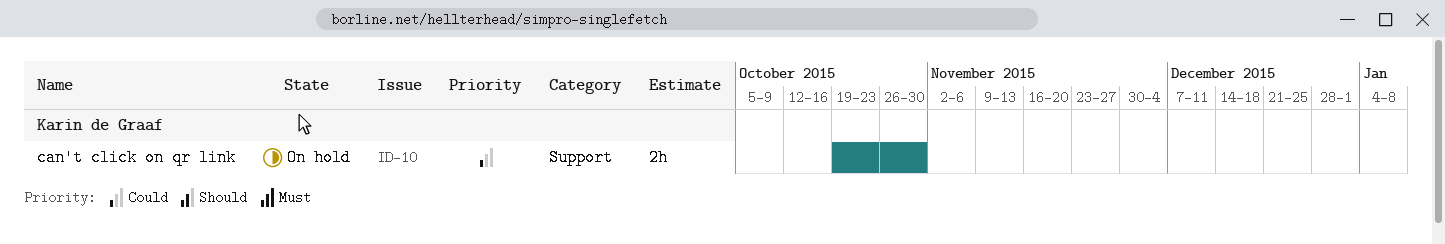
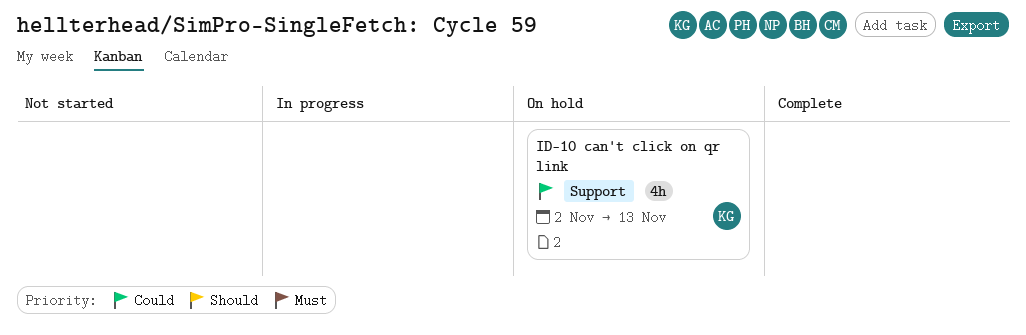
ID-10, estimate: 2h -> 4h
ID-10, start: Oct 19 -> Nov 2
ID-10, due: Oct 30 -> Nov 13

